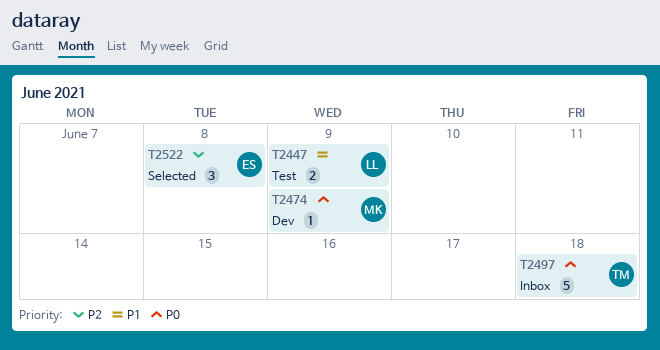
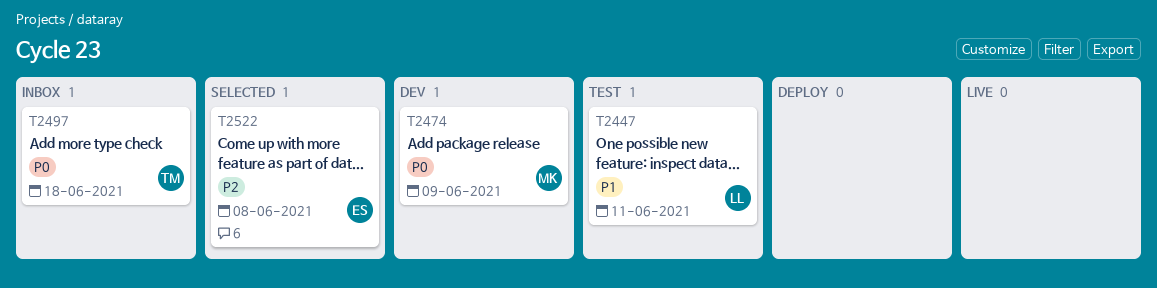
T2447, due: Jun 9 -> Jun 11

